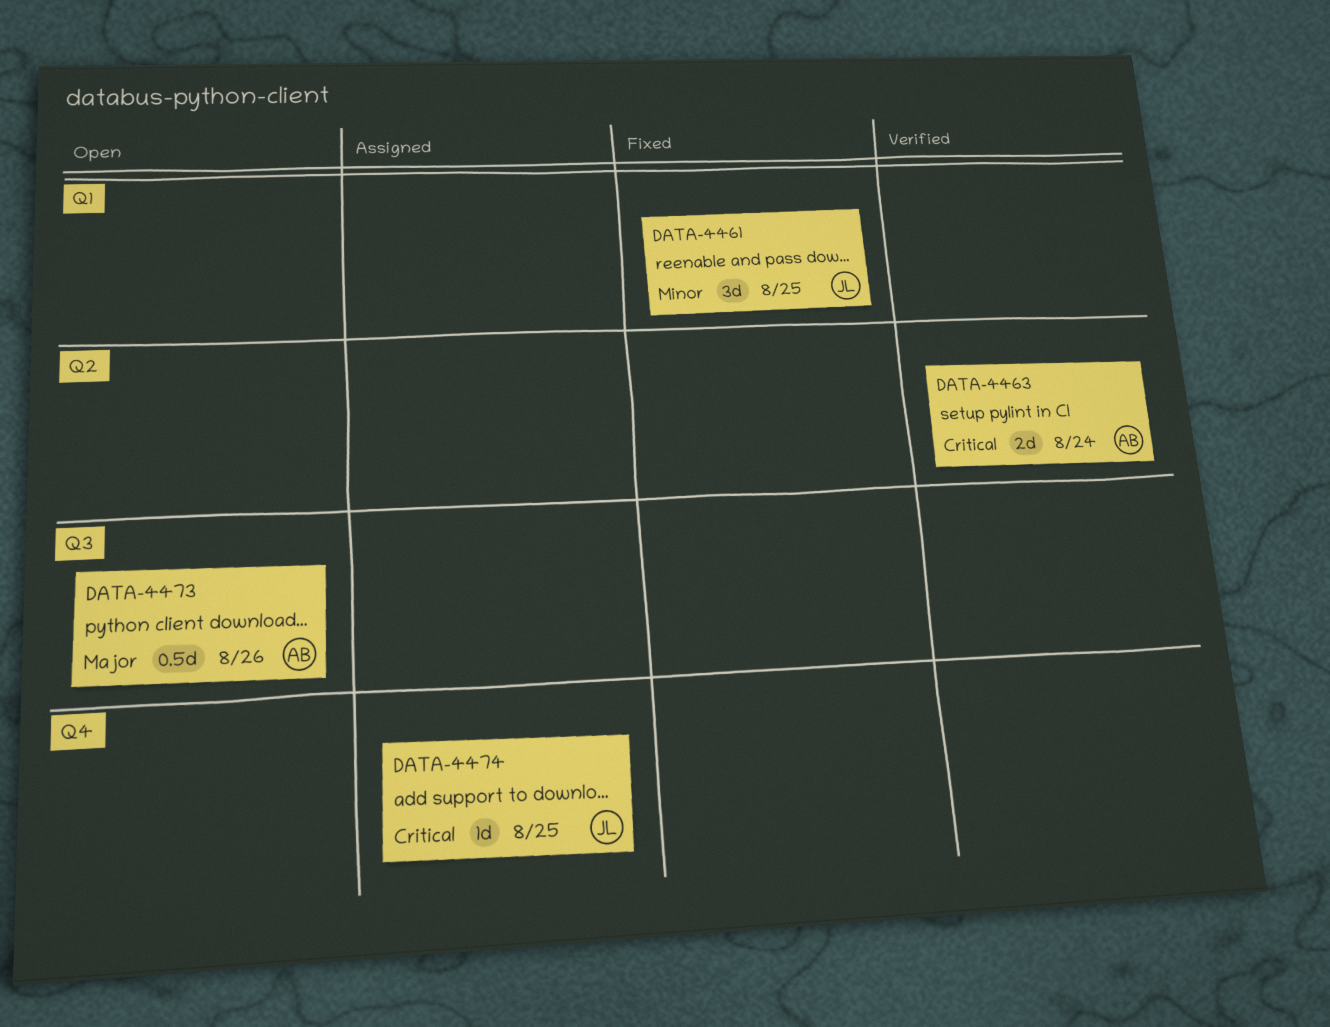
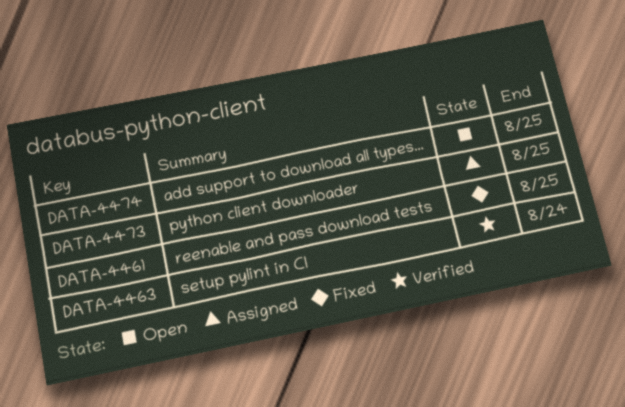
DATA-4473, status: Open -> Assigned
DATA-4473, due: Aug 26 -> Aug 25
DATA-4474, status: Assigned -> Open

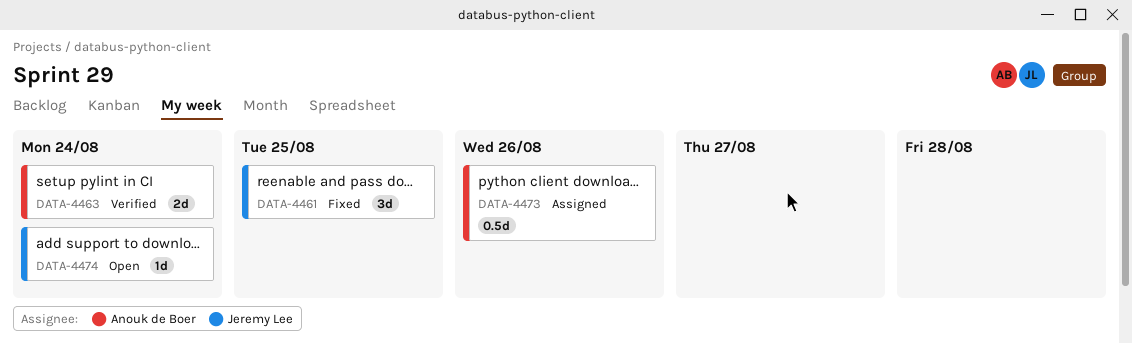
DATA-4473, due: Aug 25 -> Aug 26
DATA-4474, due: Aug 25 -> Aug 24

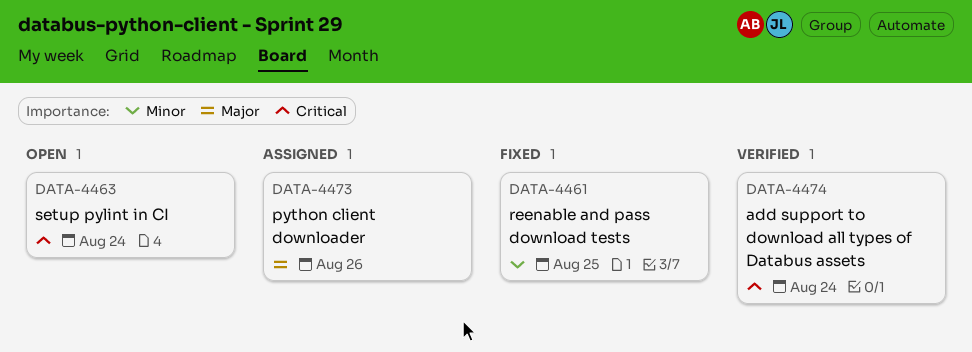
DATA-4463, status: Verified -> Open
DATA-4474, status: Open -> Verified

